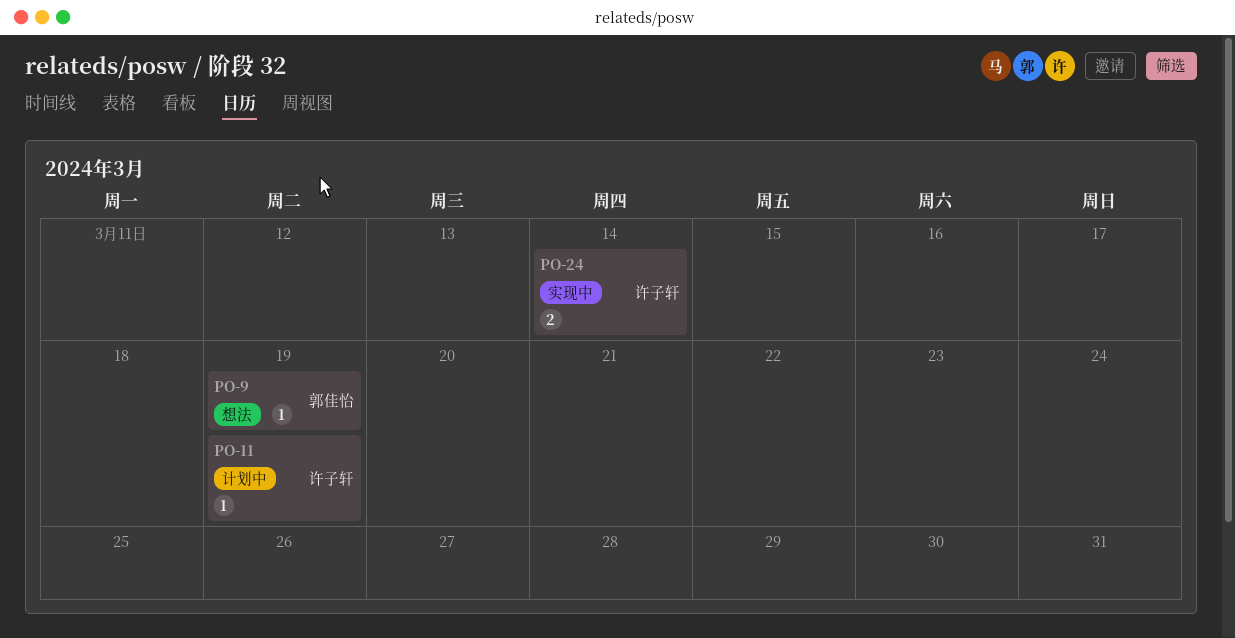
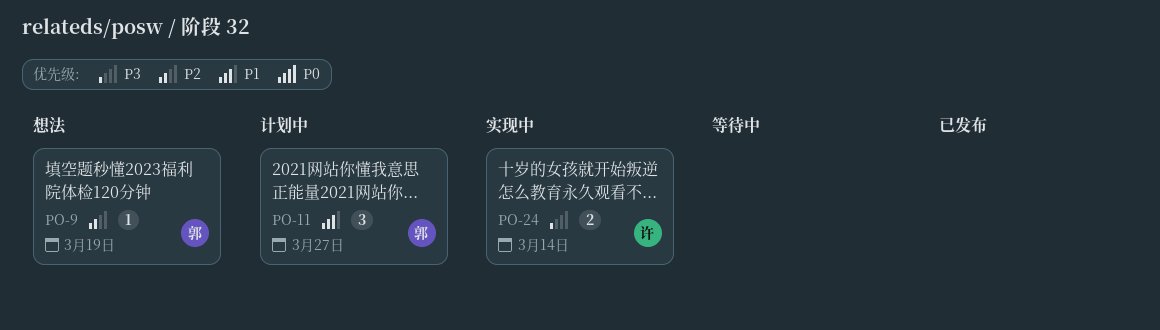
PO-11, owner: 许子轩 -> 郭佳怡
PO-11, estimate: 1 -> 3
PO-11, due: Mar 19 -> Mar 27

